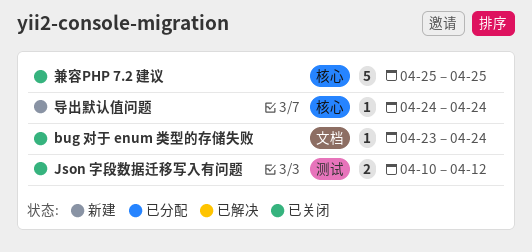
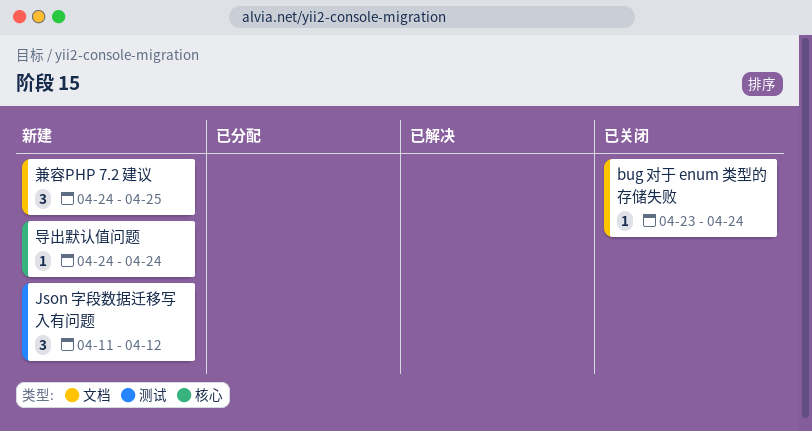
Json 字段数据迁移写入有问题, status: 已关闭 -> 新建
Json 字段数据迁移写入有问题, estimate: 2 -> 3
Json 字段数据迁移写入有问题, start: Apr 10 -> Apr 11
兼容PHP 7.2 建议, status: 已关闭 -> 新建
兼容PHP 7.2 建议, label: 核心 -> 文档
兼容PHP 7.2 建议, estimate: 5 -> 3
兼容PHP 7.2 建议, start: Apr 25 -> Apr 24

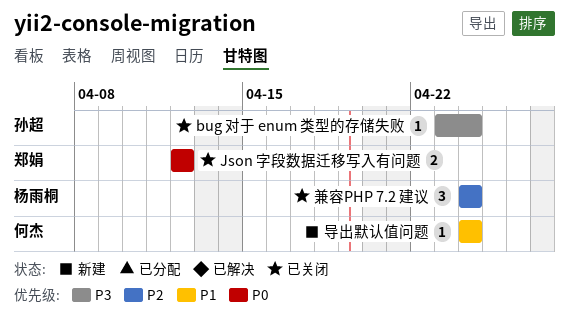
Json 字段数据迁移写入有问题, status: 新建 -> 已关闭
Json 字段数据迁移写入有问题, estimate: 3 -> 2
Json 字段数据迁移写入有问题, start: Apr 11 -> Apr 12
兼容PHP 7.2 建议, status: 新建 -> 已关闭
兼容PHP 7.2 建议, due: Apr 25 -> Apr 24

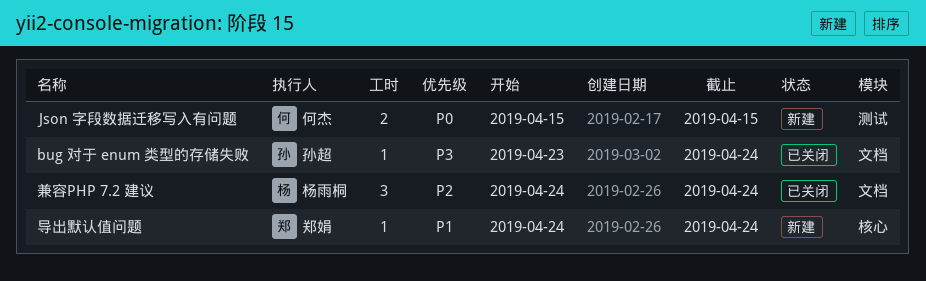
Json 字段数据迁移写入有问题, status: 已关闭 -> 新建
Json 字段数据迁移写入有问题, owner: 郑娟 -> 何杰
Json 字段数据迁移写入有问题, start: Apr 12 -> Apr 15
Json 字段数据迁移写入有问题, due: Apr 12 -> Apr 15
导出默认值问题, owner: 何杰 -> 郑娟

